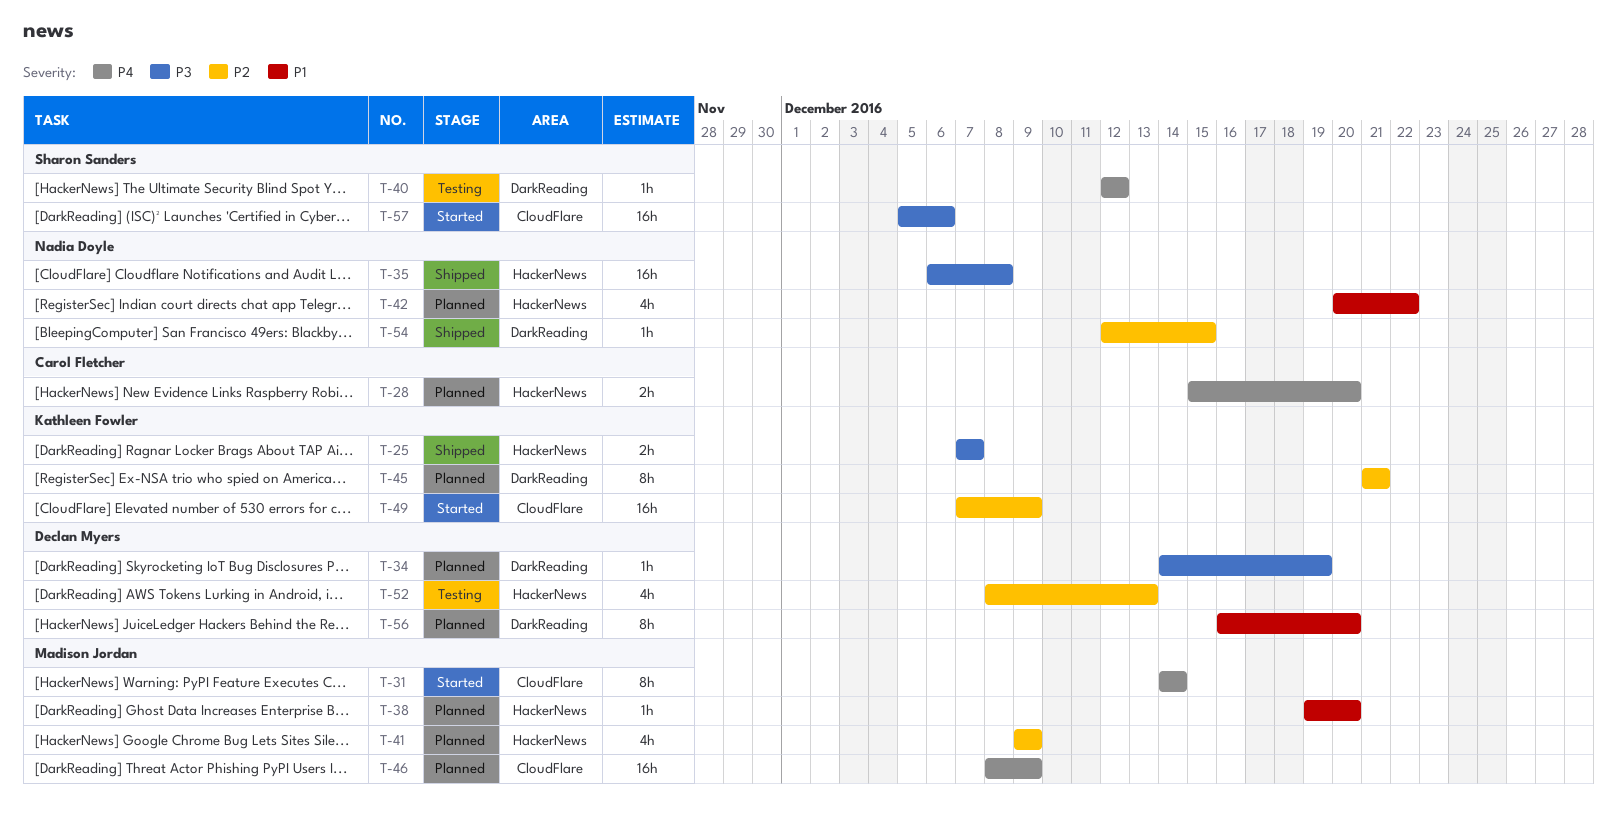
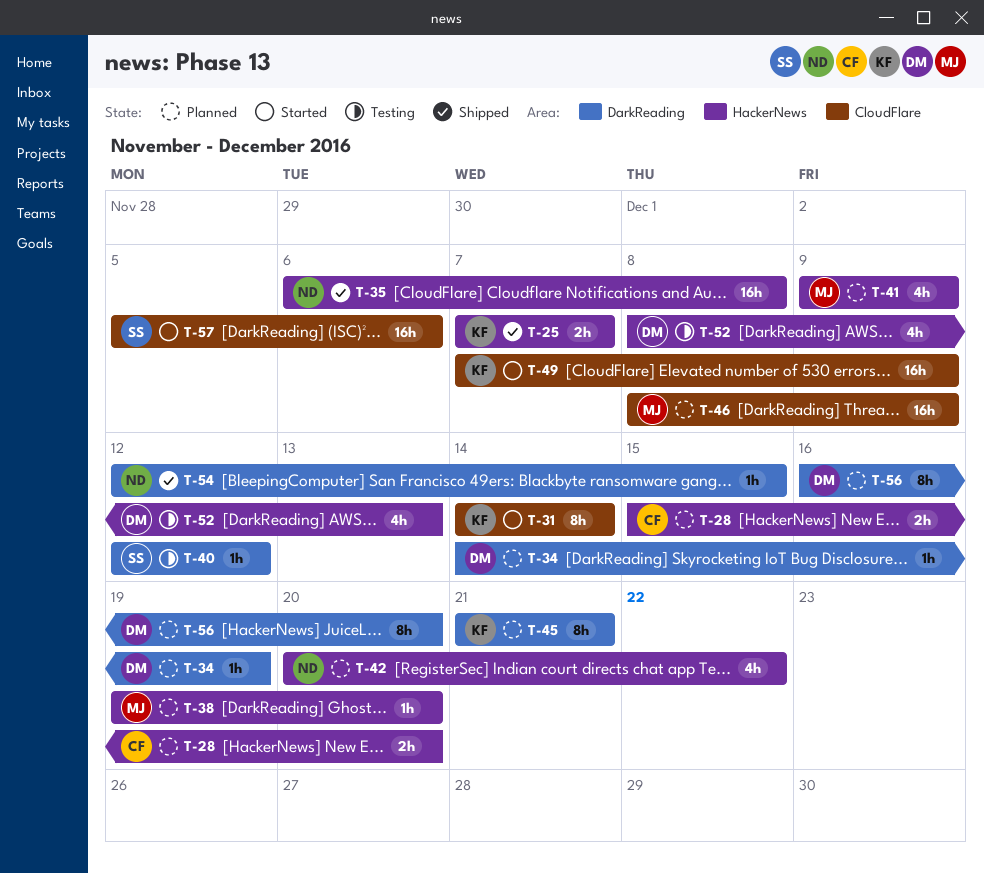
T-31, owner: Madison Jordan -> Kathleen Fowler

